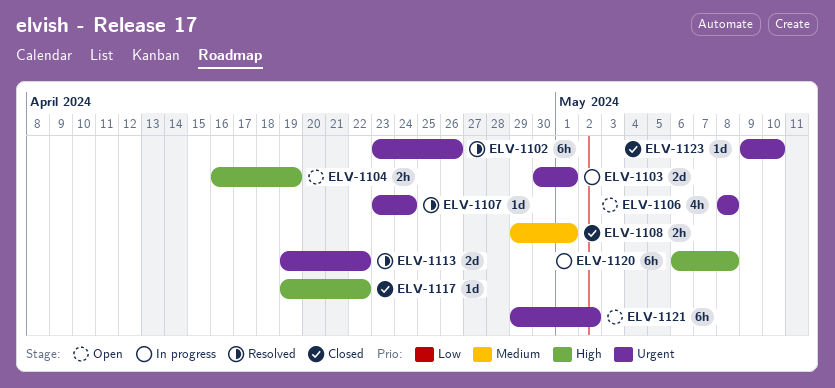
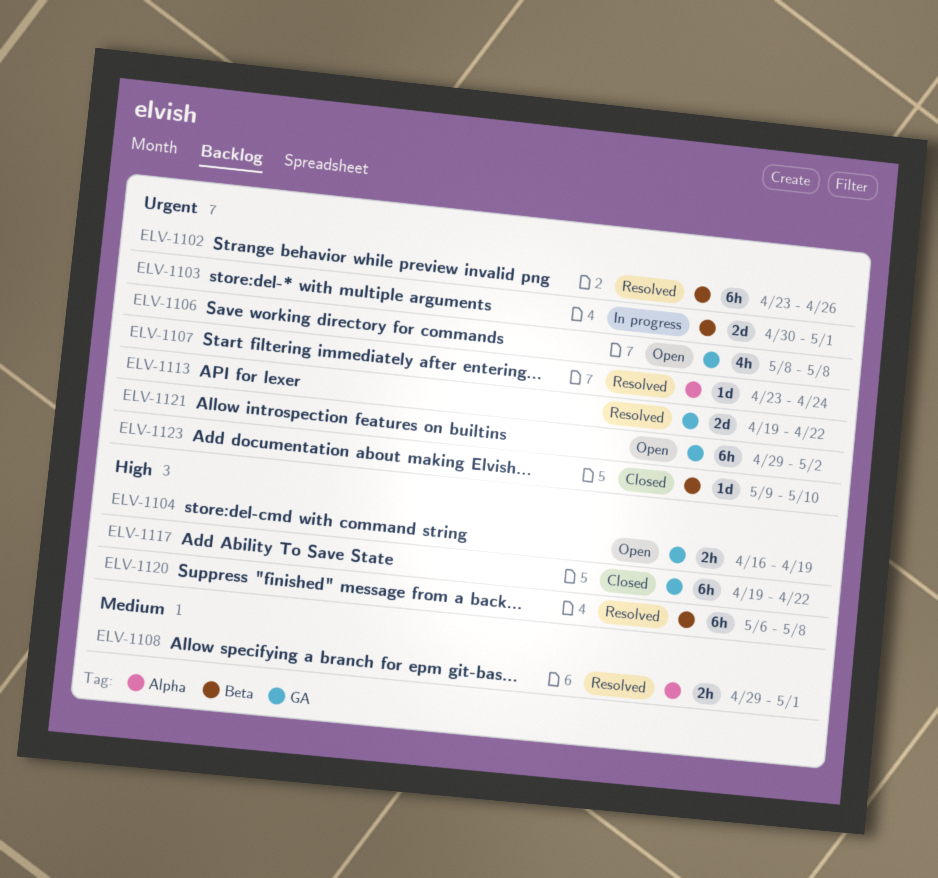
ELV-1108, status: Closed -> Resolved
ELV-1117, estimate: 1d -> 6h
ELV-1120, status: In progress -> Resolved

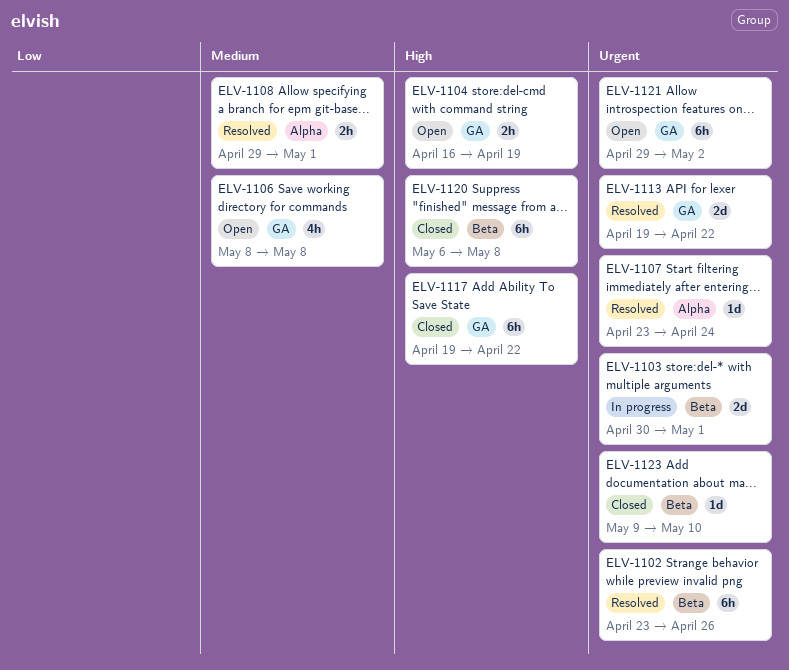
ELV-1106, priority: Urgent -> Medium
ELV-1120, status: Resolved -> Closed

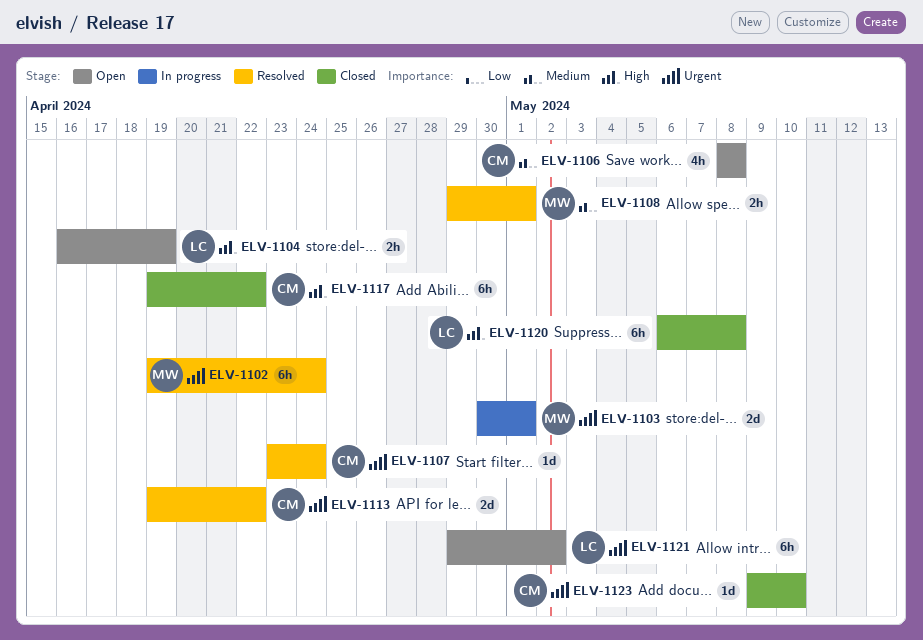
ELV-1102, start: Apr 23 -> Apr 19
ELV-1102, due: Apr 26 -> Apr 24

